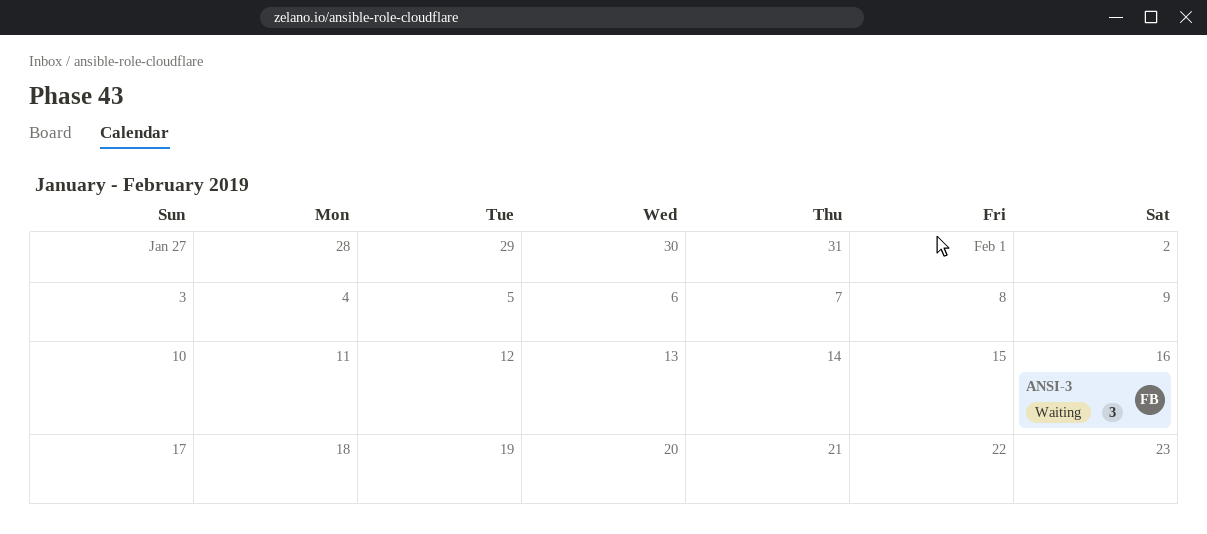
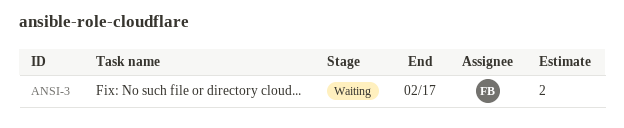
ANSI-3, estimate: 3 -> 2
ANSI-3, due: Feb 16 -> Feb 17

